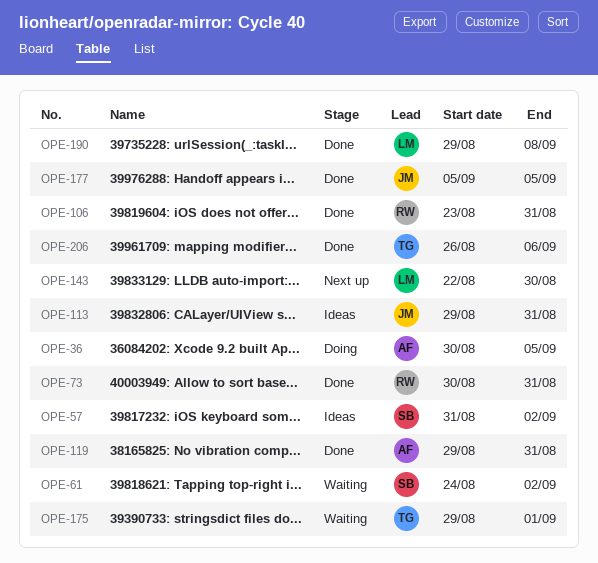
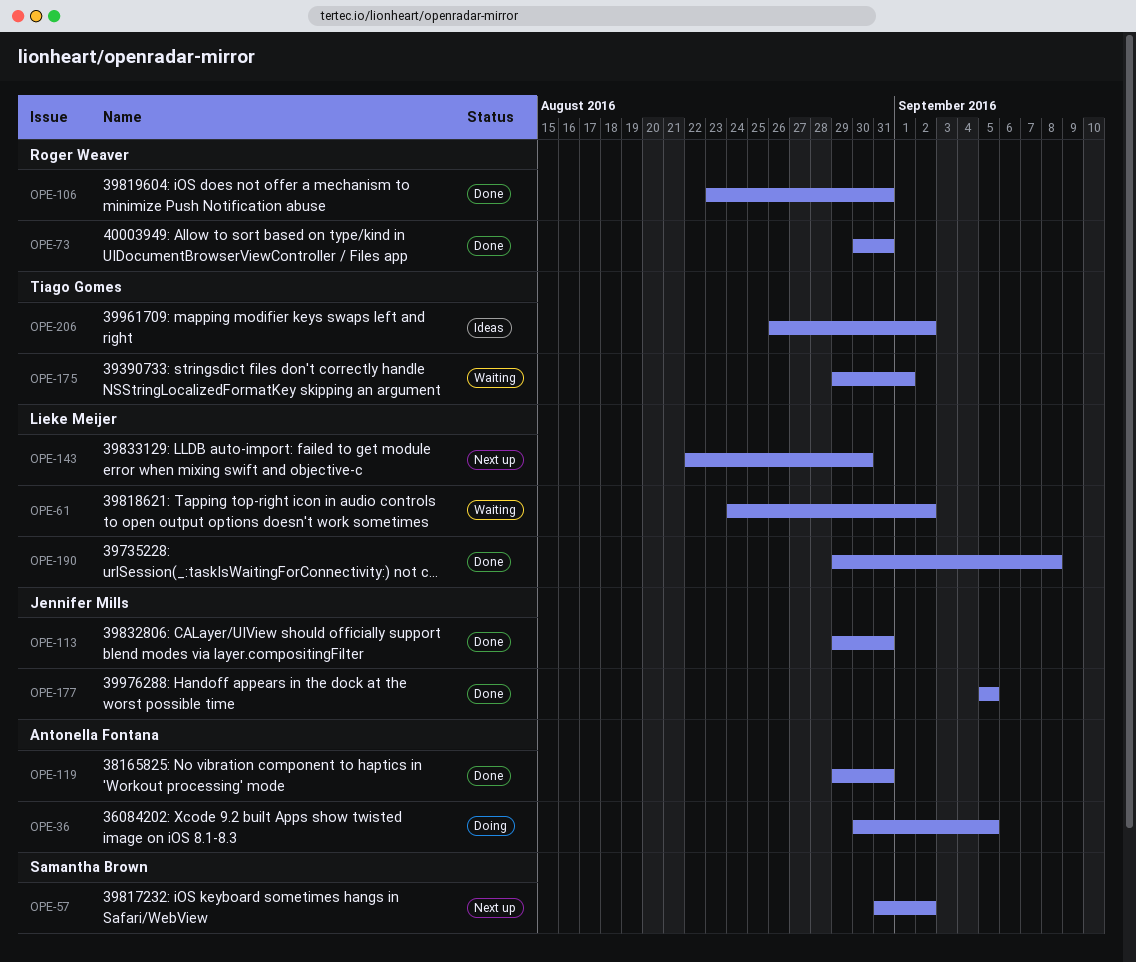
OPE-57, status: Ideas -> Next up
OPE-61, owner: Samantha Brown -> Lieke Meijer
OPE-113, status: Ideas -> Done
OPE-206, status: Done -> Ideas
OPE-206, due: Sep 6 -> Sep 2

